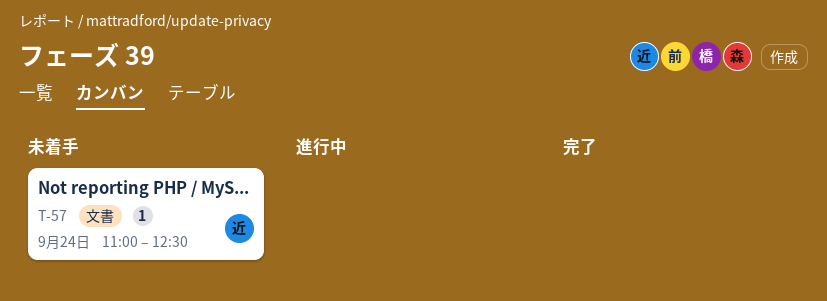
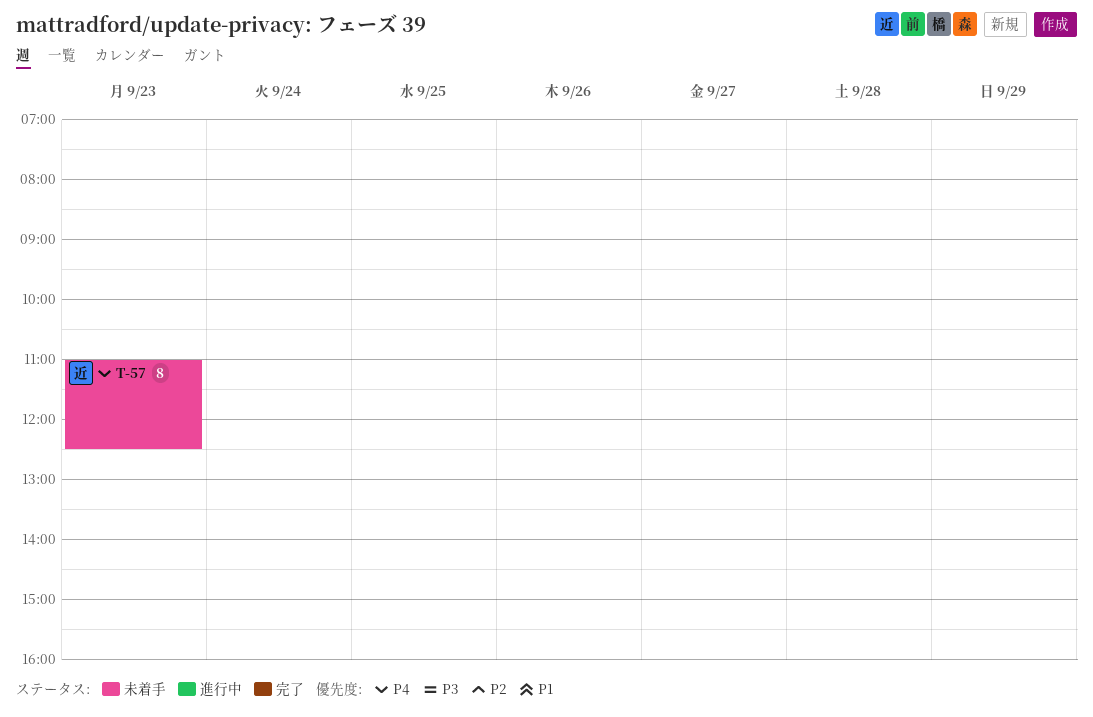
T-57, estimate: 1 -> 8
T-57, day: Sep 24 -> Sep 23

